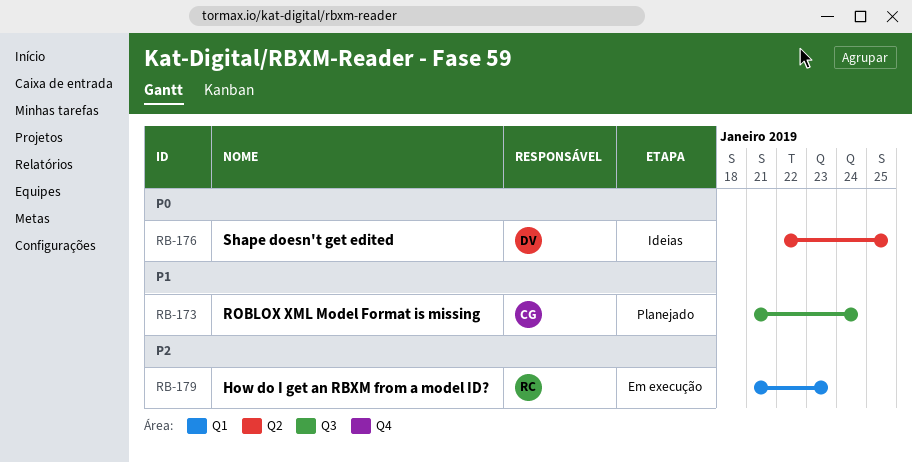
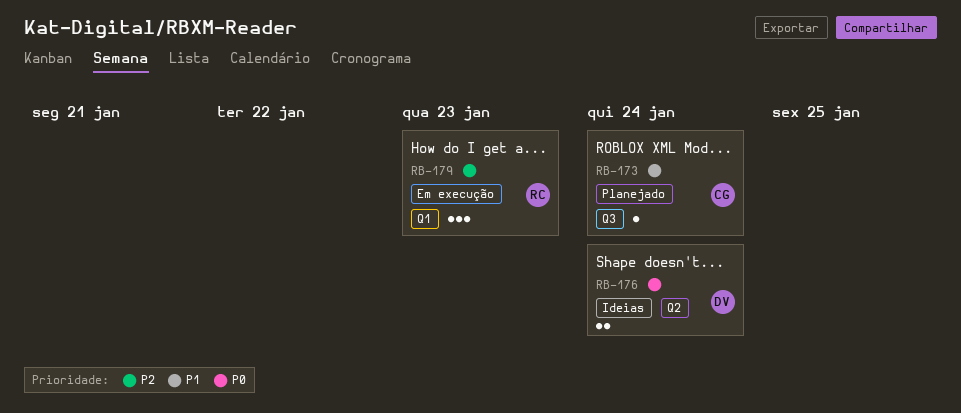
RB-176, due: Jan 25 -> Jan 24

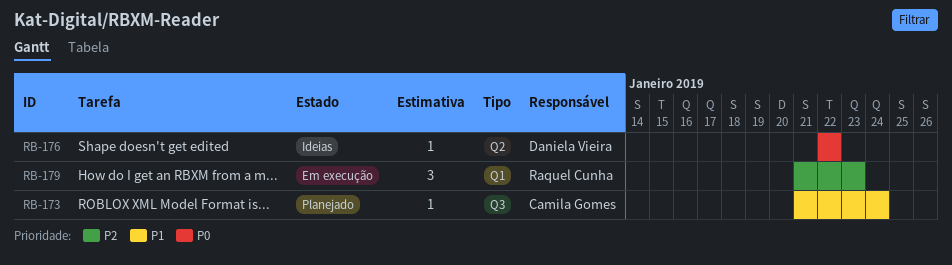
RB-176, estimate: 2 -> 1
RB-176, due: Jan 24 -> Jan 22

